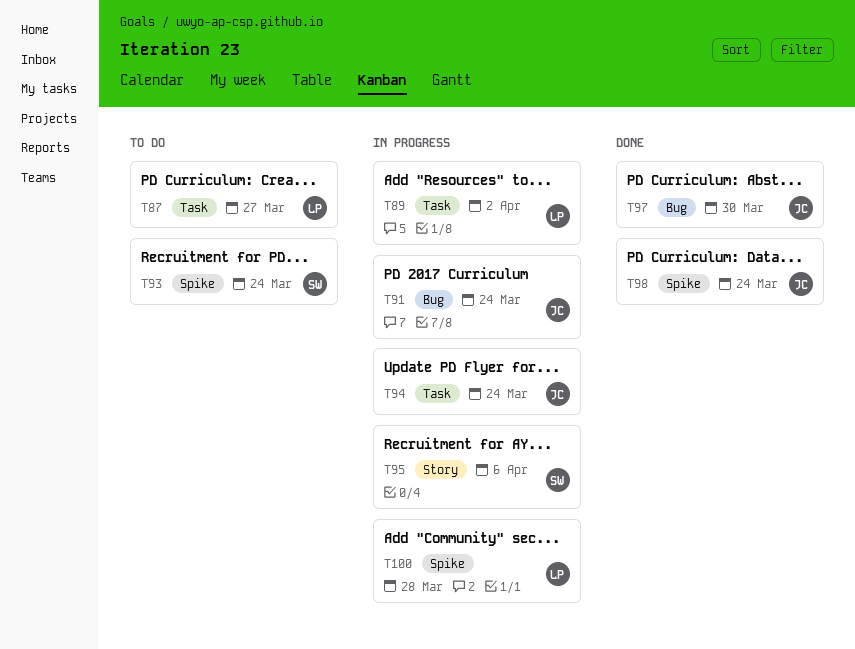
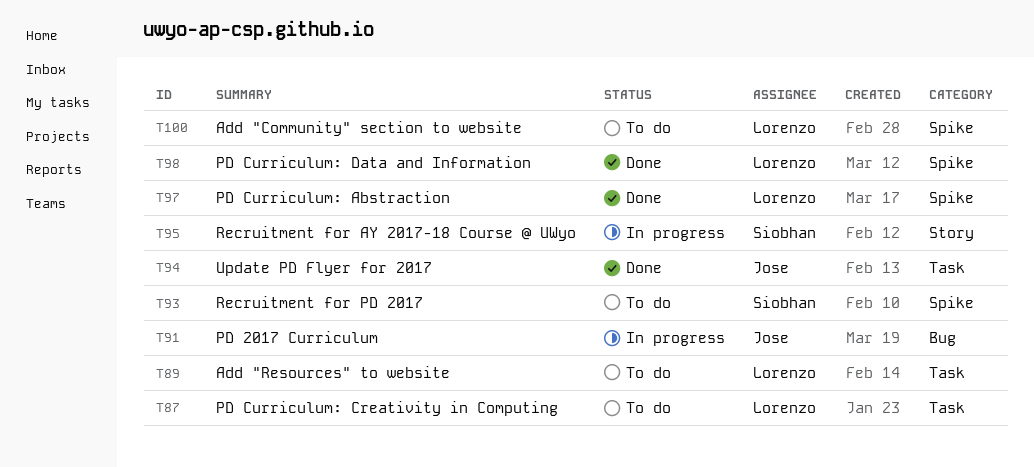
T89, status: In progress -> To do
T94, status: In progress -> Done
T97, owner: Jose -> Lorenzo
T97, label: Bug -> Spike
T98, owner: Jose -> Lorenzo
T100, status: In progress -> To do

